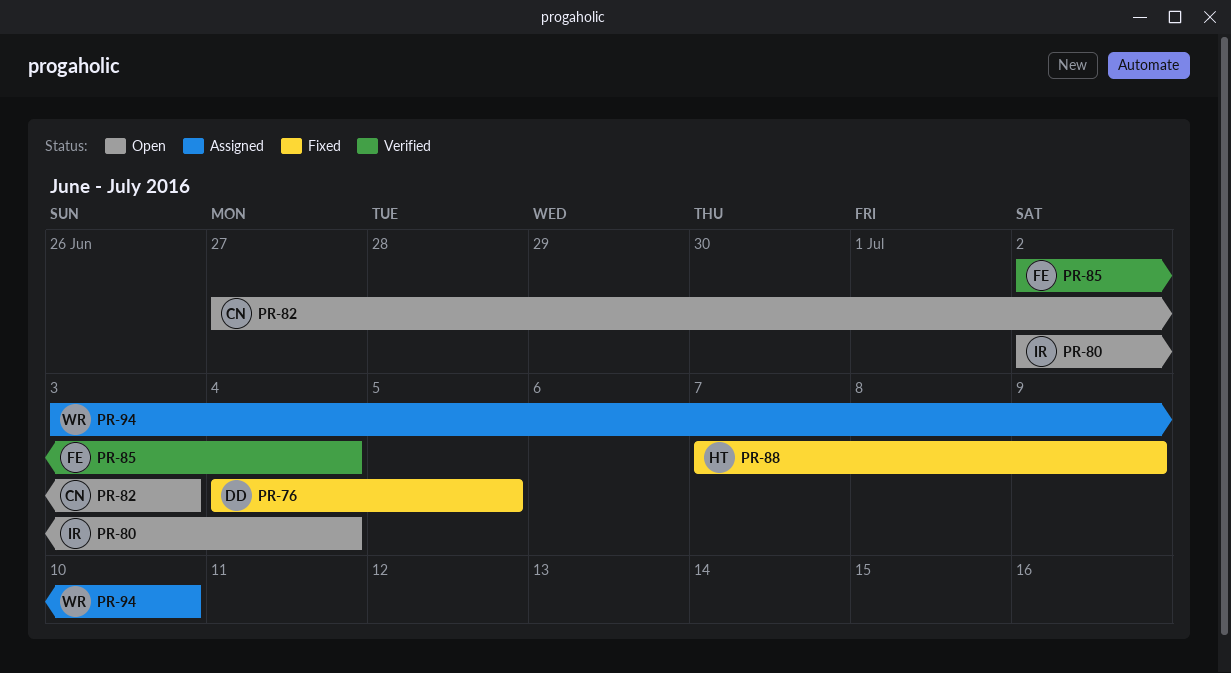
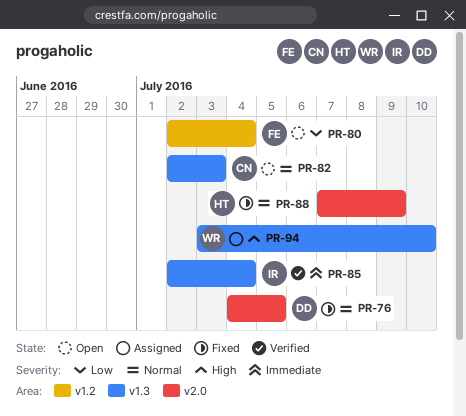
PR-80, owner: IR -> FE
PR-82, start: Jun 27 -> Jul 2
PR-85, owner: FE -> IR

